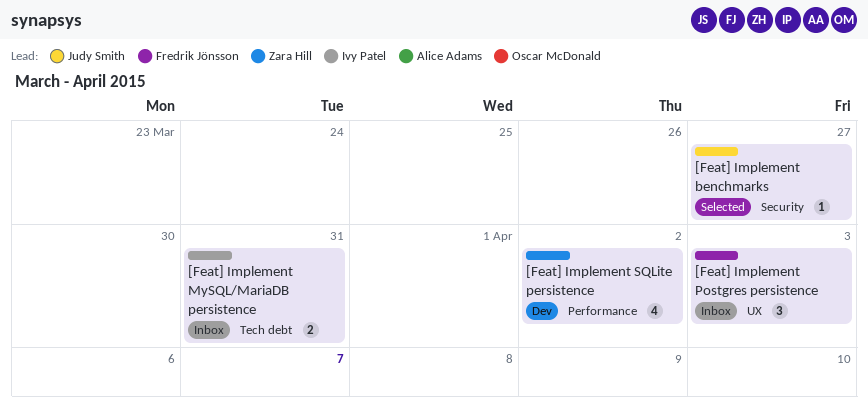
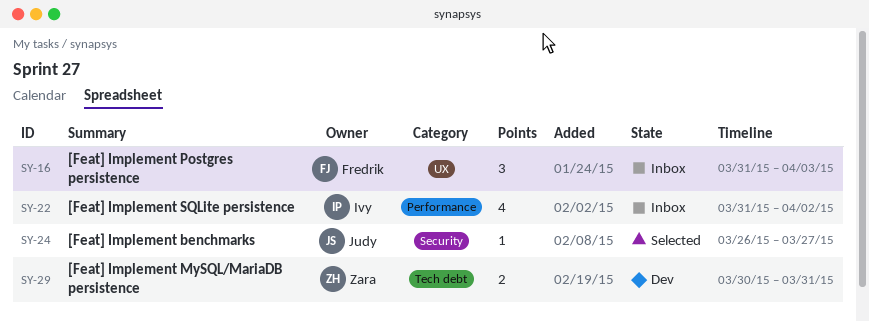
[Feat] Implement MySQL/MariaDB persistence, status: Inbox -> Dev
[Feat] Implement MySQL/MariaDB persistence, owner: Ivy Patel -> Zara Hill
[Feat] Implement SQLite persistence, status: Dev -> Inbox
[Feat] Implement SQLite persistence, owner: Zara Hill -> Ivy Patel

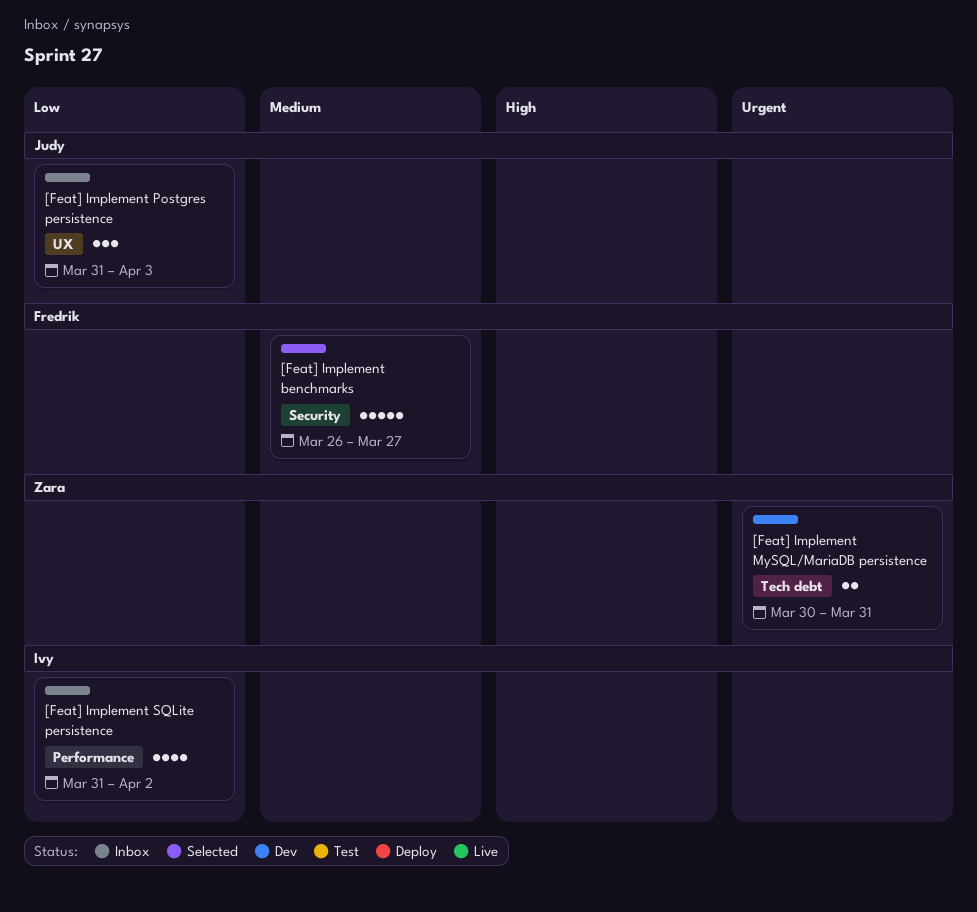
[Feat] Implement benchmarks, owner: Judy -> Fredrik
[Feat] Implement benchmarks, estimate: 1 -> 5
[Feat] Implement Postgres persistence, owner: Fredrik -> Judy

